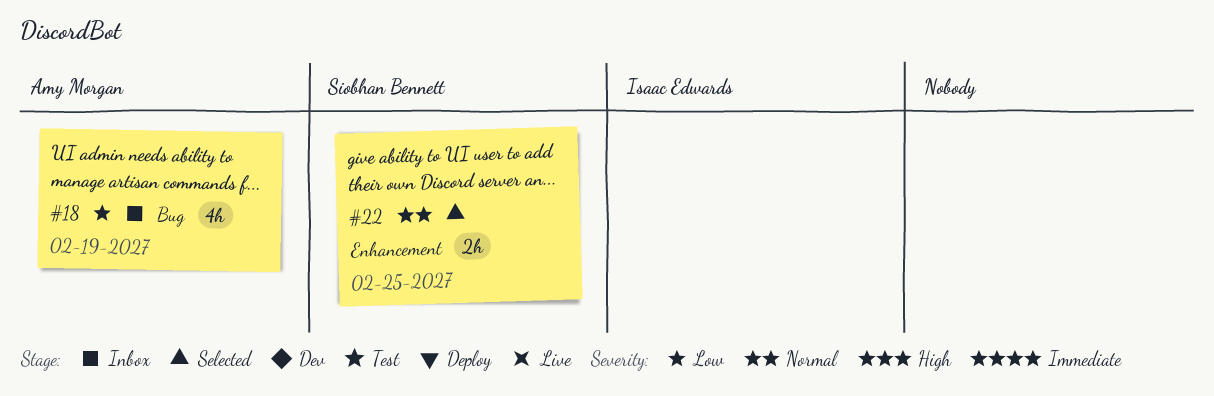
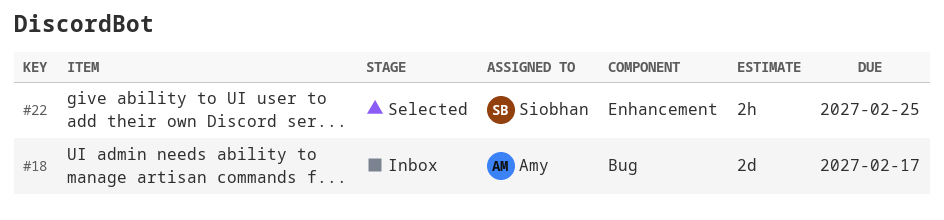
#18, estimate: 4h -> 2d
#18, due: Feb 19 -> Feb 17

